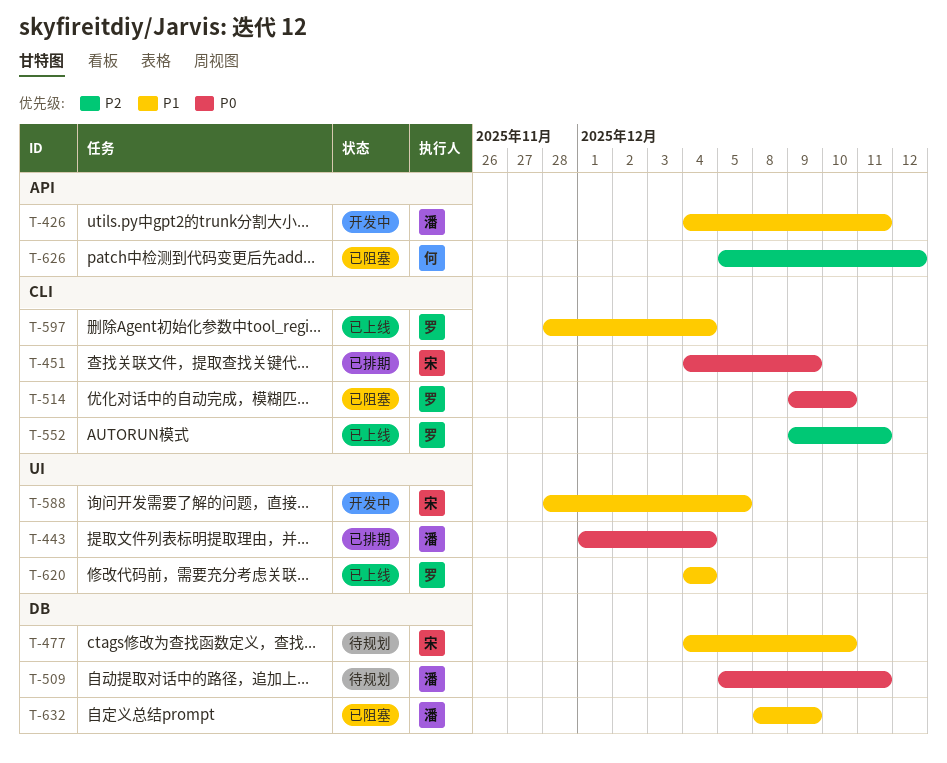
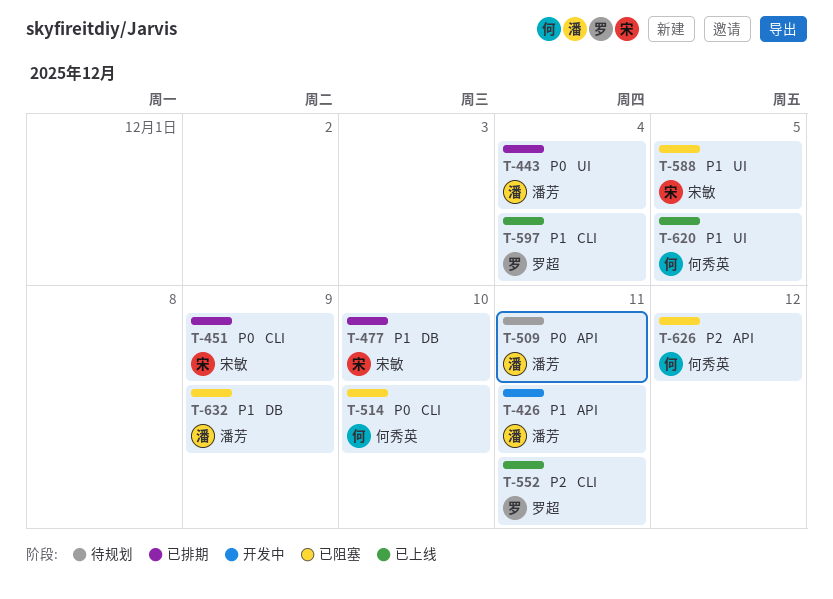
T-477, status: 待规划 -> 已排期
T-509, label: DB -> API
T-514, owner: 罗超 -> 何秀英
T-588, status: 开发中 -> 已阻塞
T-620, owner: 罗超 -> 何秀英
T-620, due: Dec 4 -> Dec 5

